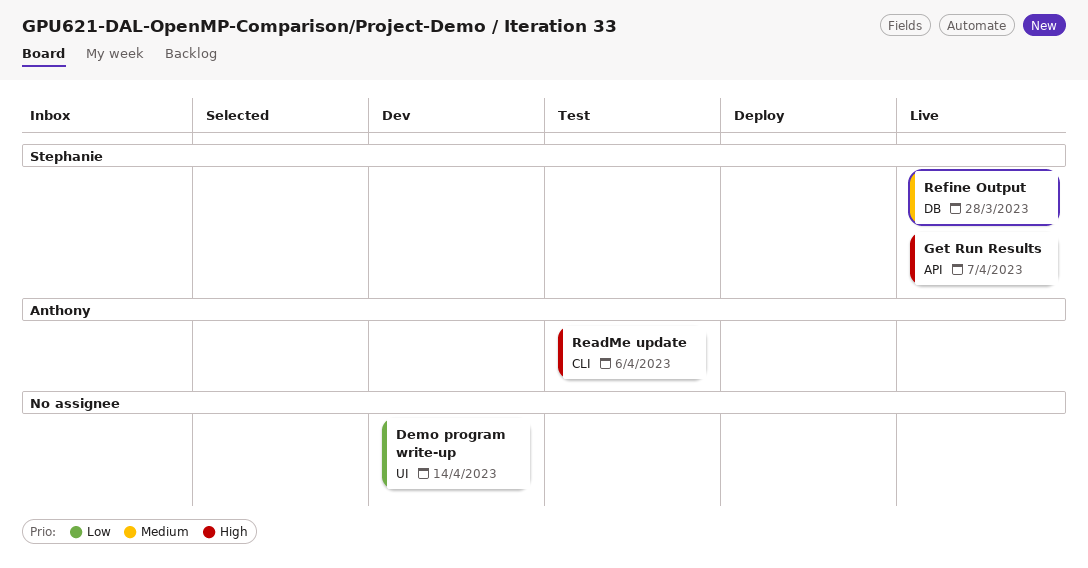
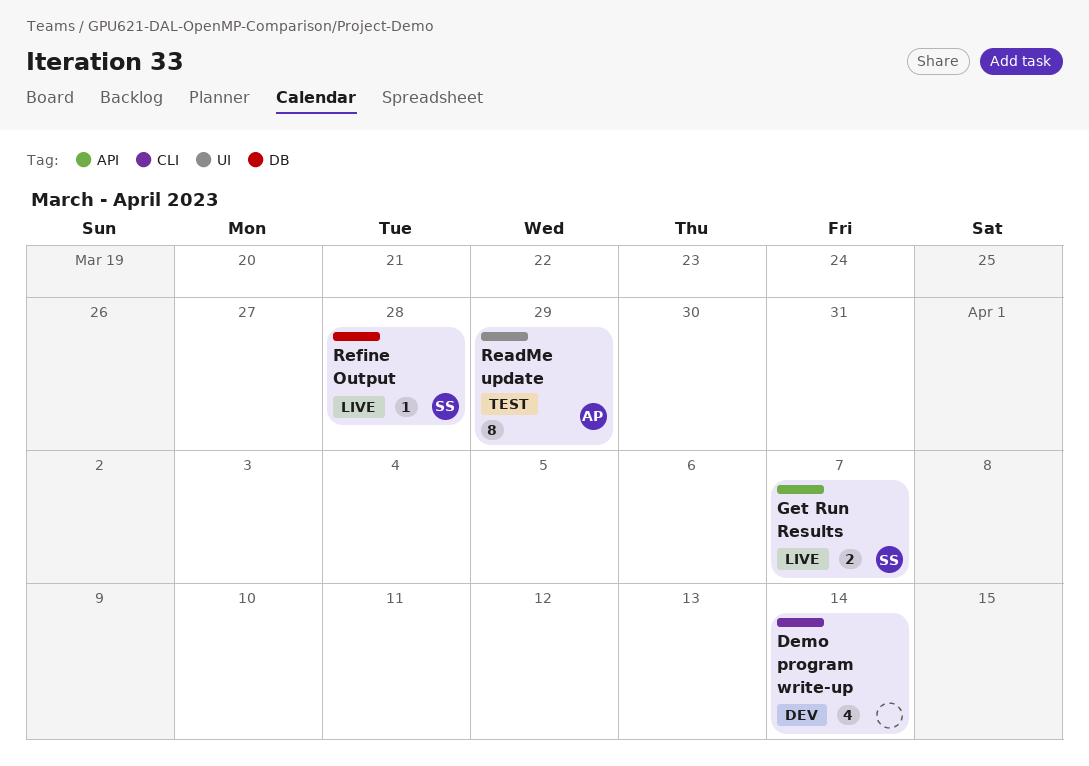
Demo program write-up, label: UI -> CLI
ReadMe update, label: CLI -> UI
ReadMe update, due: Apr 6 -> Mar 29

